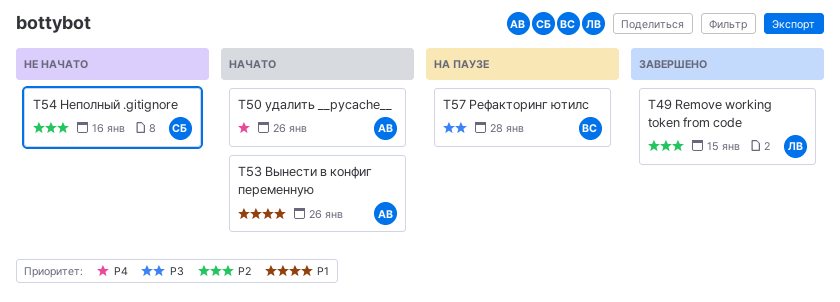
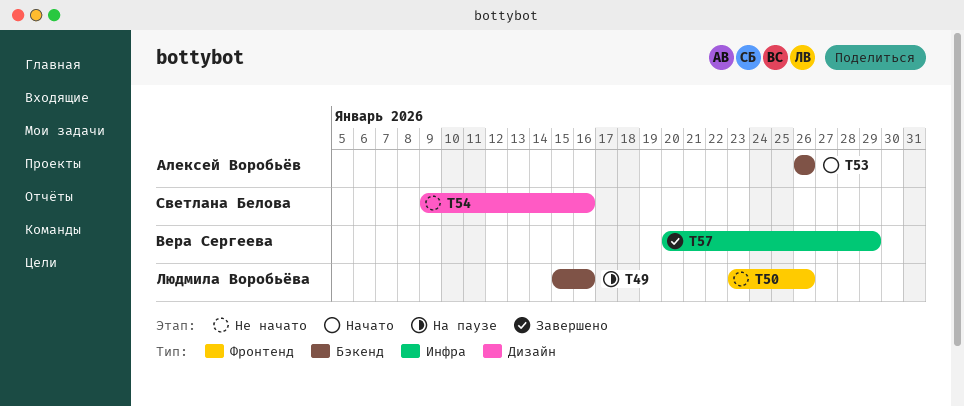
T49, status: Завершено -> На паузе
T49, due: Jan 15 -> Jan 16
T50, status: Начато -> Не начато
T50, owner: Алексей Воробьёв -> Людмила Воробьёва
T57, status: На паузе -> Завершено
T57, due: Jan 28 -> Jan 29

